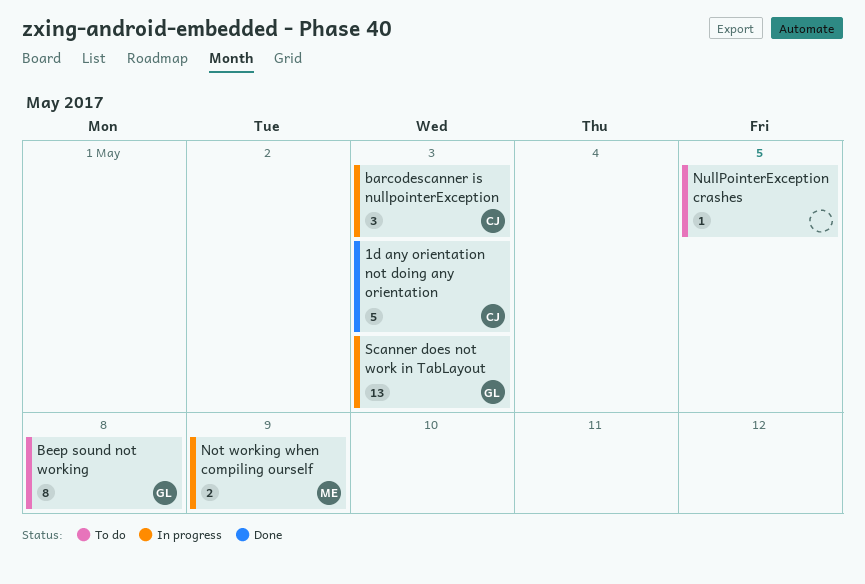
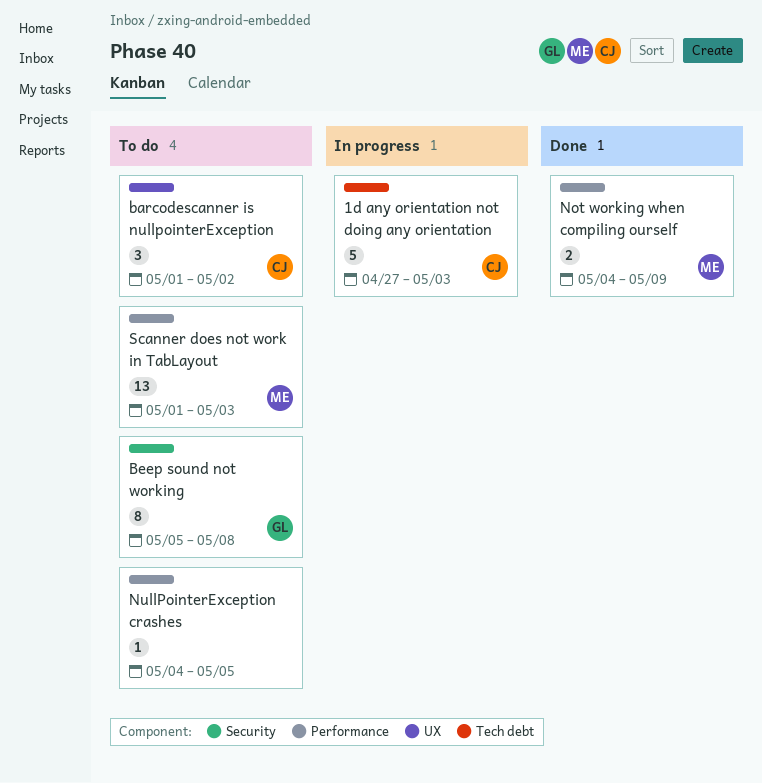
1d any orientation not doing any orientation, status: Done -> In progress
barcodescanner is nullpointerException, status: In progress -> To do
barcodescanner is nullpointerException, due: May 3 -> May 2
Not working when compiling ourself, status: In progress -> Done
Scanner does not work in TabLayout, status: In progress -> To do
Scanner does not work in TabLayout, owner: GL -> ME

